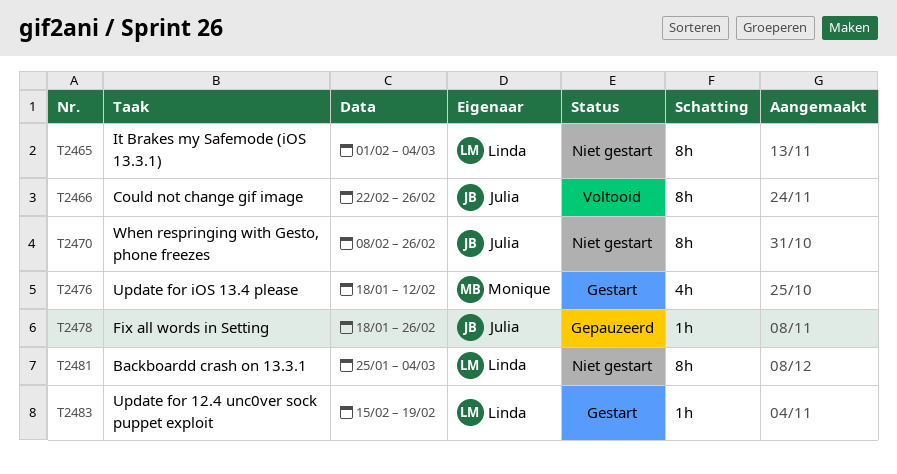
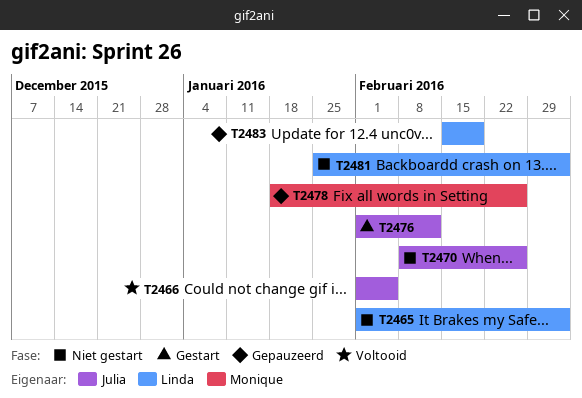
T2466, start: Feb 22 -> Feb 1
T2466, due: Feb 26 -> Feb 5
T2476, owner: Monique -> Julia
T2476, start: Jan 18 -> Feb 1
T2478, owner: Julia -> Monique
T2483, status: Gestart -> Gepauzeerd

